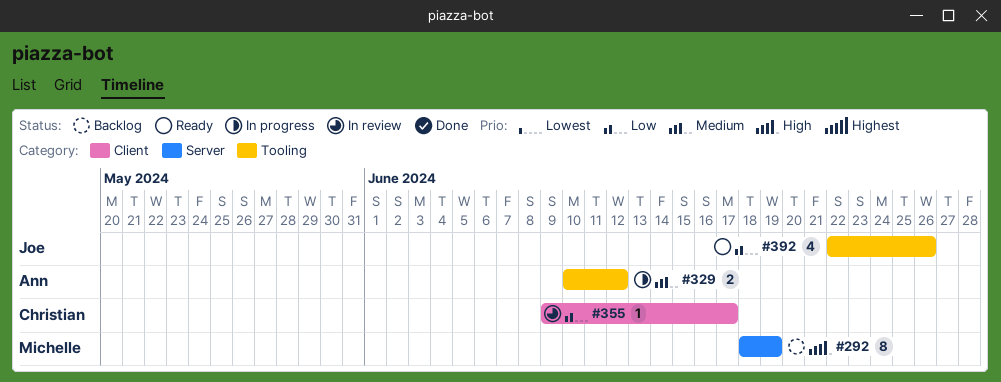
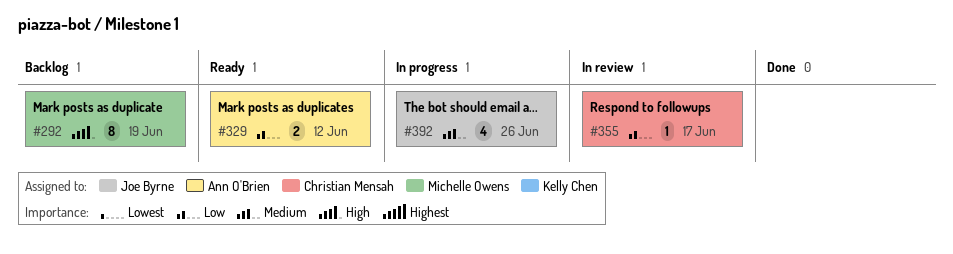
#329, status: In progress -> Ready
#329, priority: Medium -> Low
#392, status: Ready -> In progress
#392, priority: Low -> Medium

